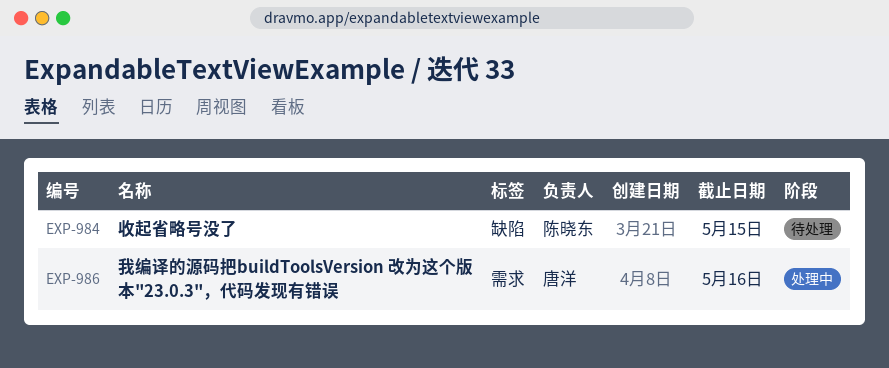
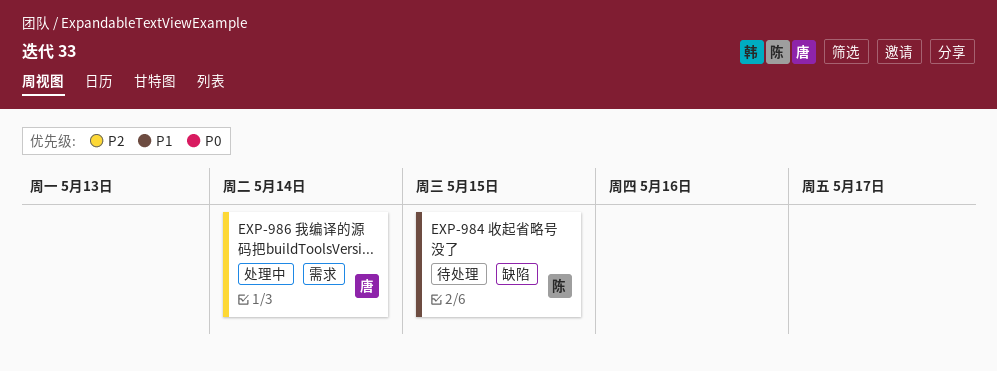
EXP-986, due: May 16 -> May 14

